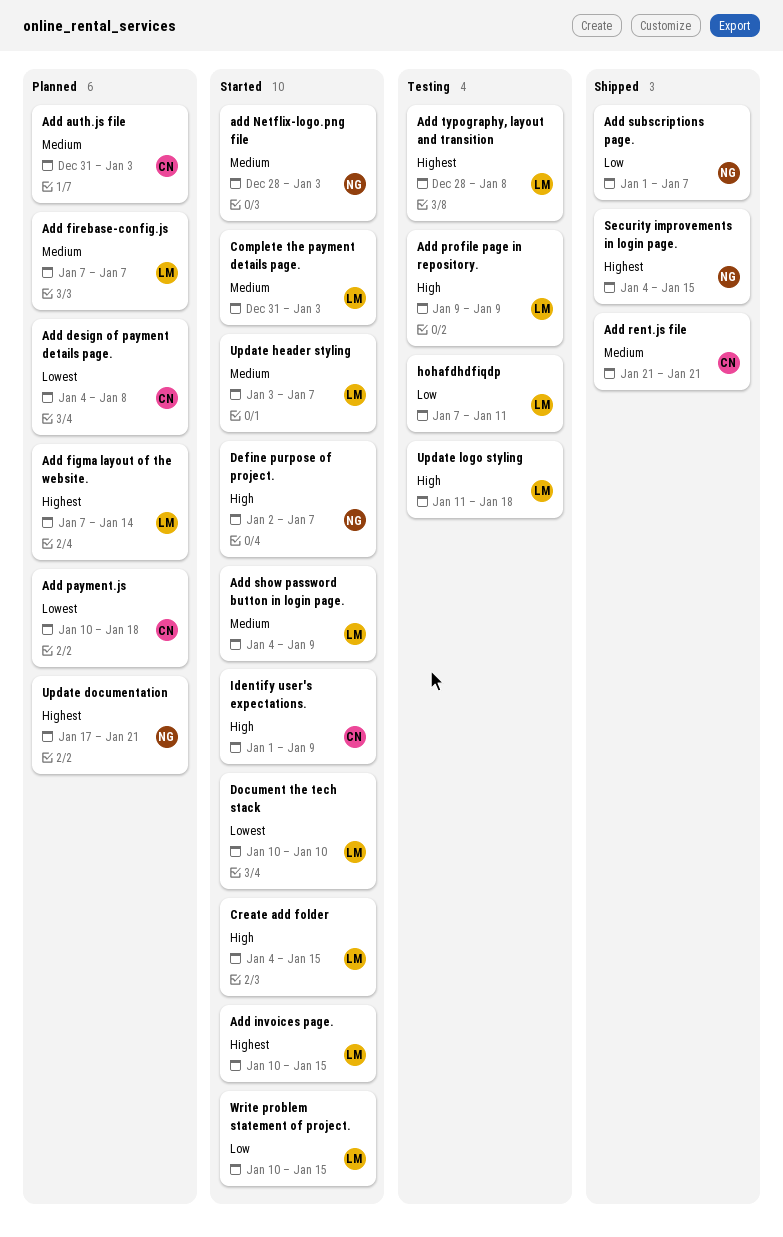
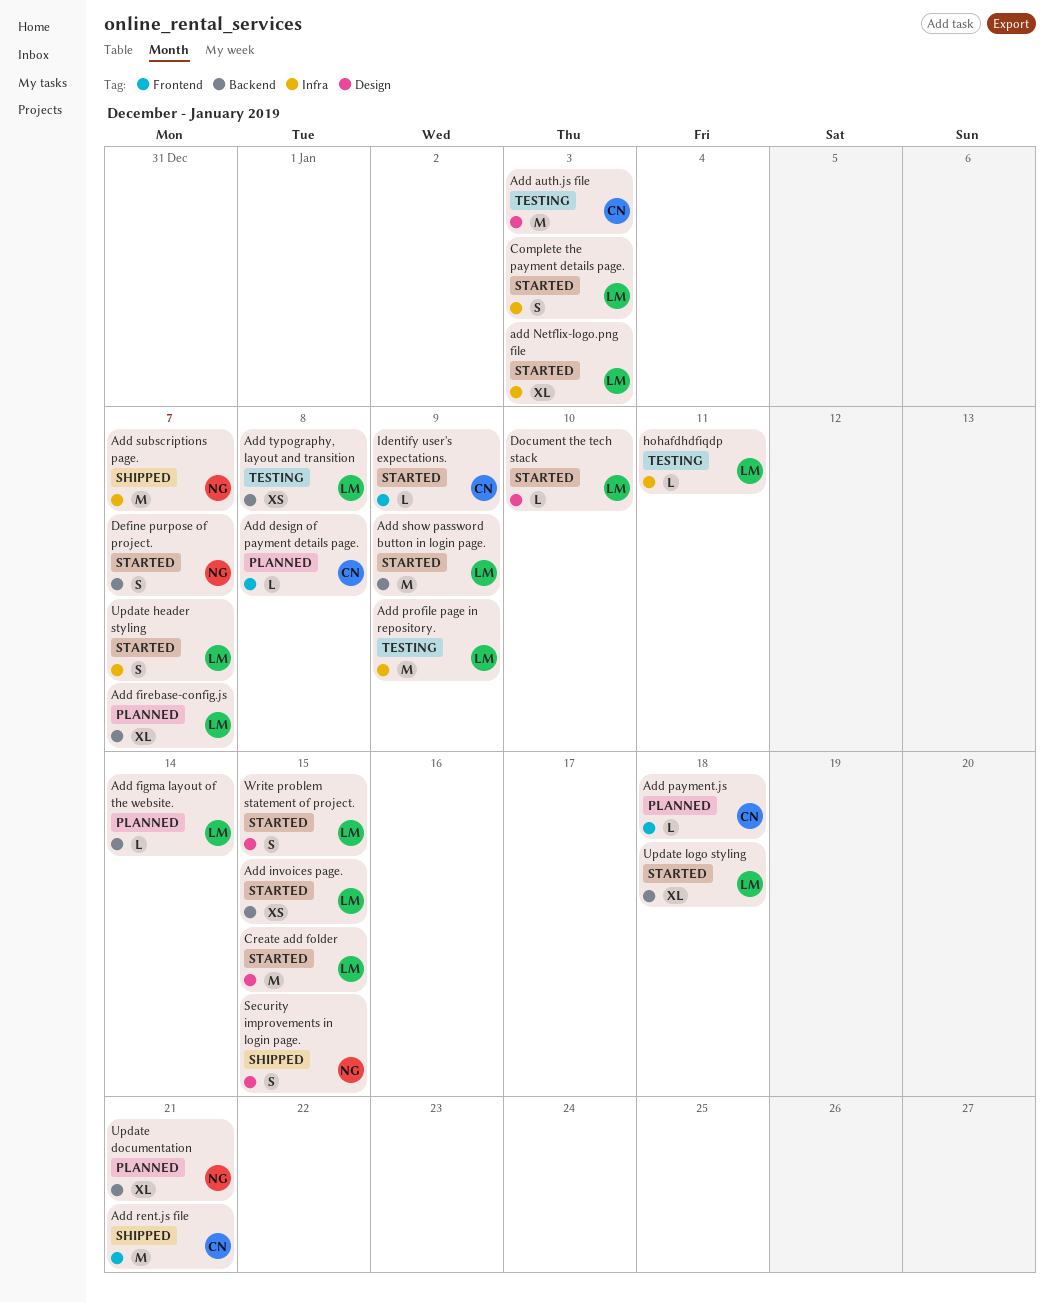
Add auth.js file, status: Planned -> Testing
add Netflix-logo.png file, owner: NG -> LM
Update logo styling, status: Testing -> Started

